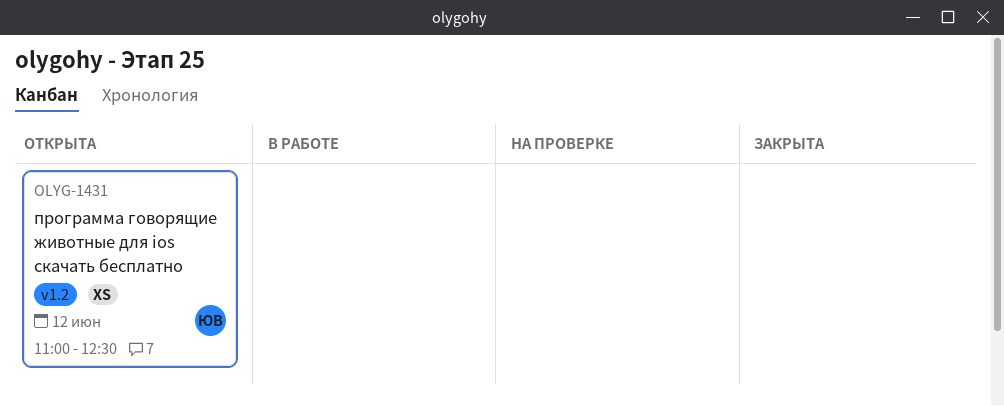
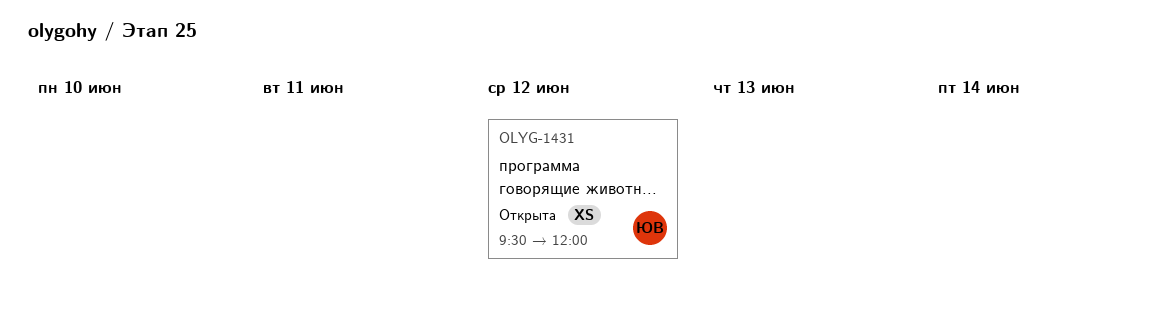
OLYG-1431, begins: 11:00 -> 09:30
OLYG-1431, ends: 12:30 -> 12:00

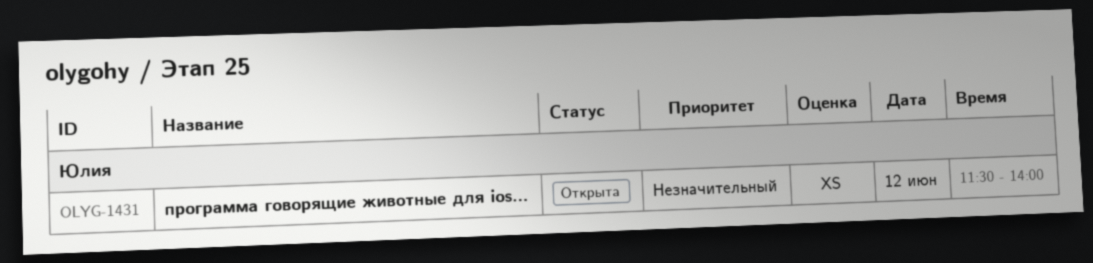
OLYG-1431, begins: 09:30 -> 11:30
OLYG-1431, ends: 12:00 -> 14:00

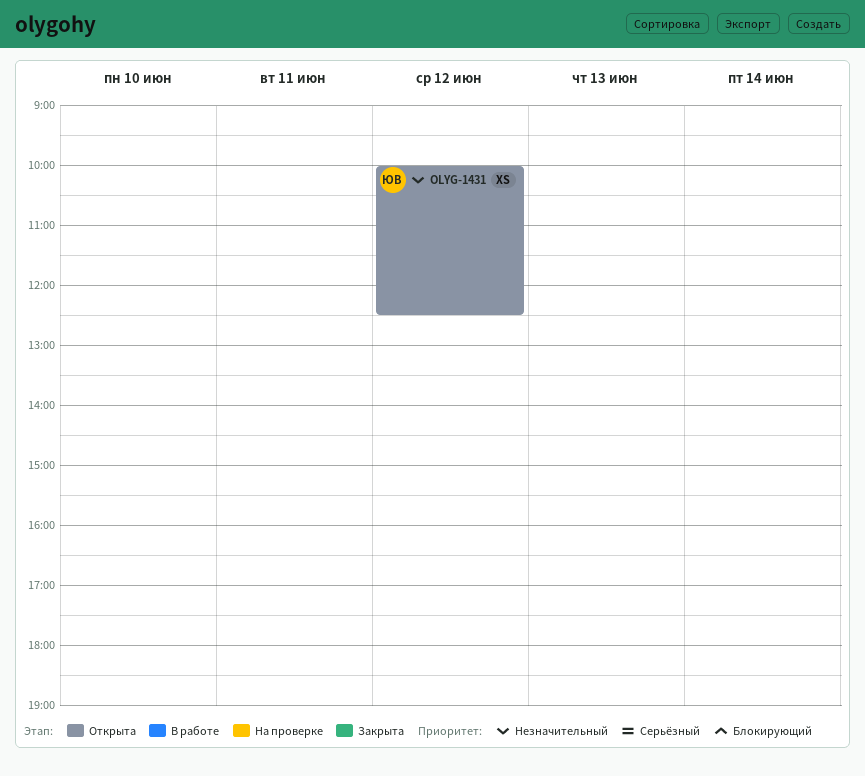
OLYG-1431, begins: 11:30 -> 10:00
OLYG-1431, ends: 14:00 -> 12:30

